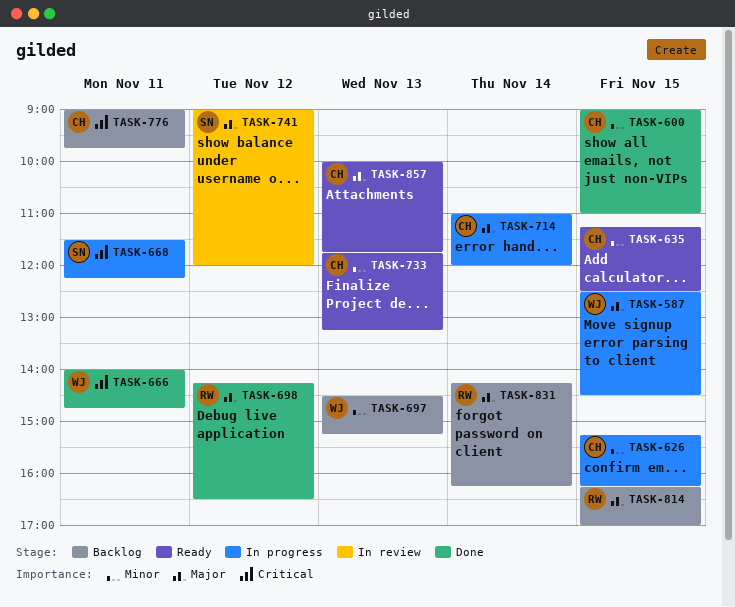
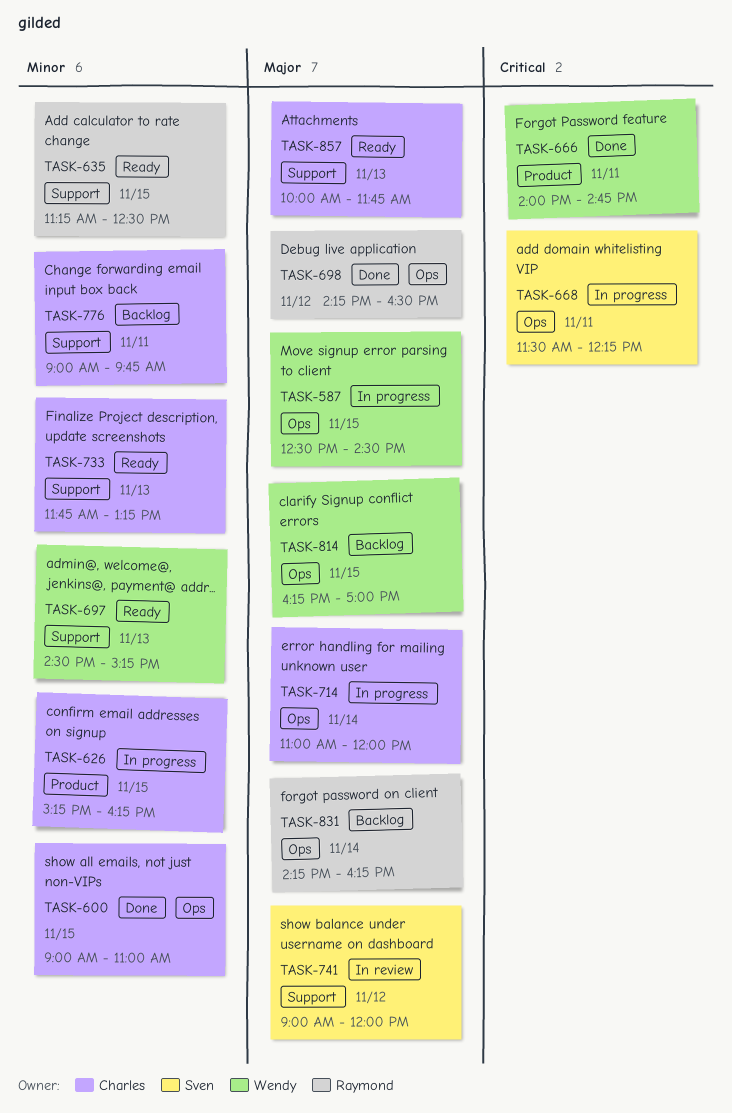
TASK-635, owner: Charles -> Raymond
TASK-697, status: Backlog -> Ready
TASK-776, priority: Critical -> Minor
TASK-814, owner: Raymond -> Wendy

